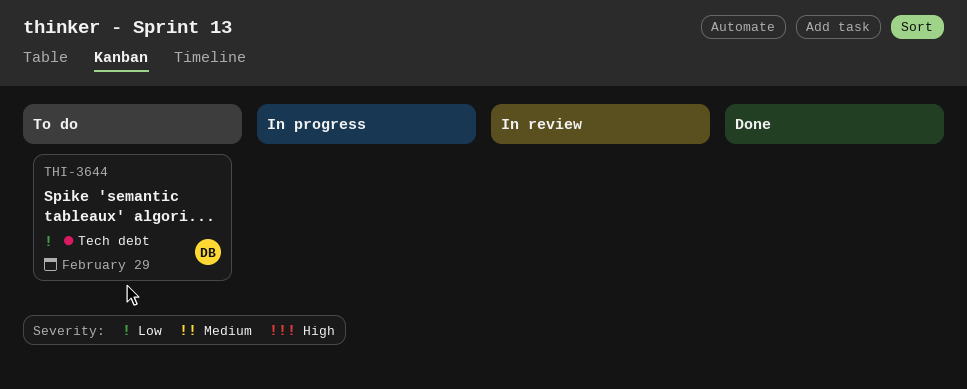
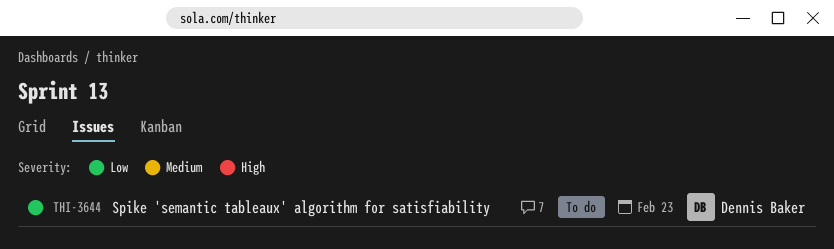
THI-3644, due: Feb 29 -> Feb 23

